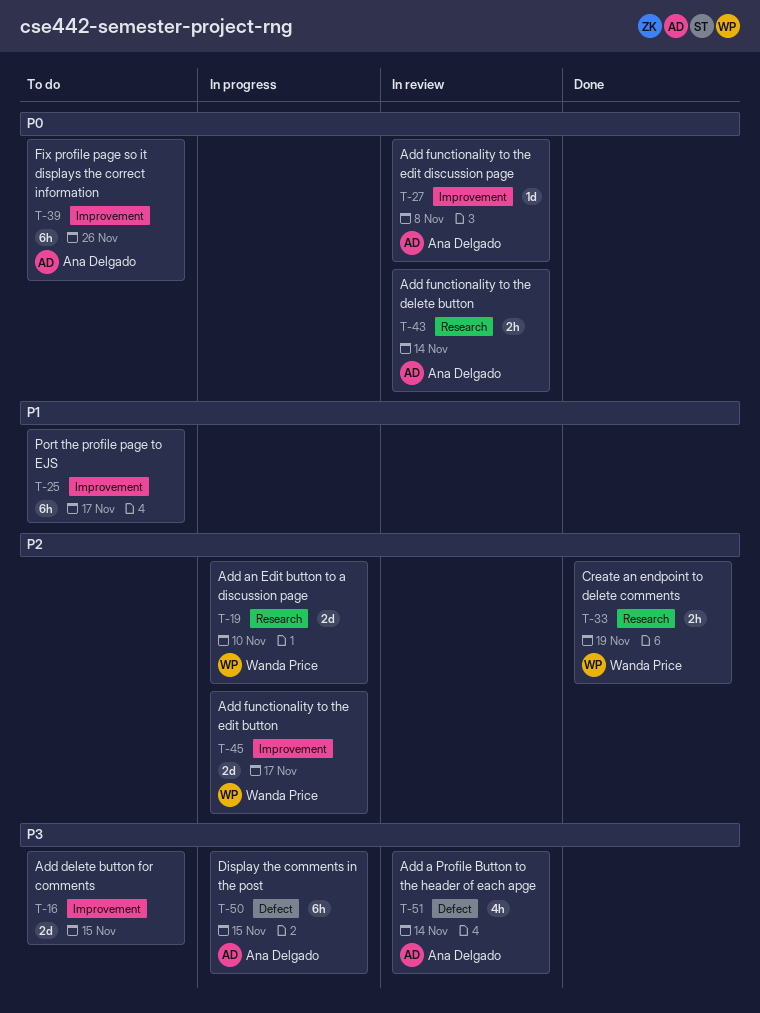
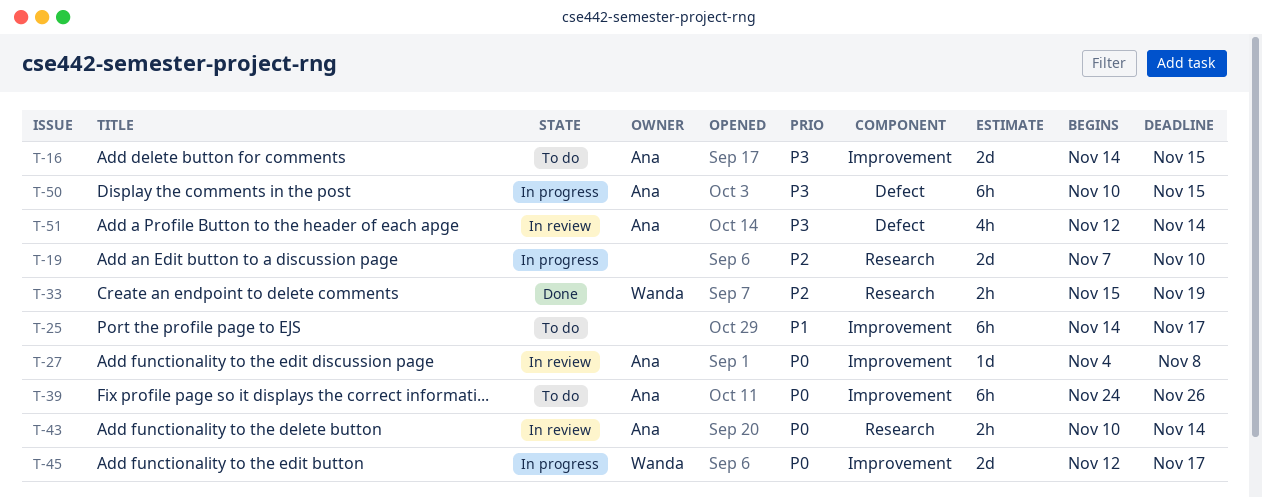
T-16, owner: none -> Ana Delgado
T-19, owner: Wanda Price -> none
T-45, priority: P2 -> P0

